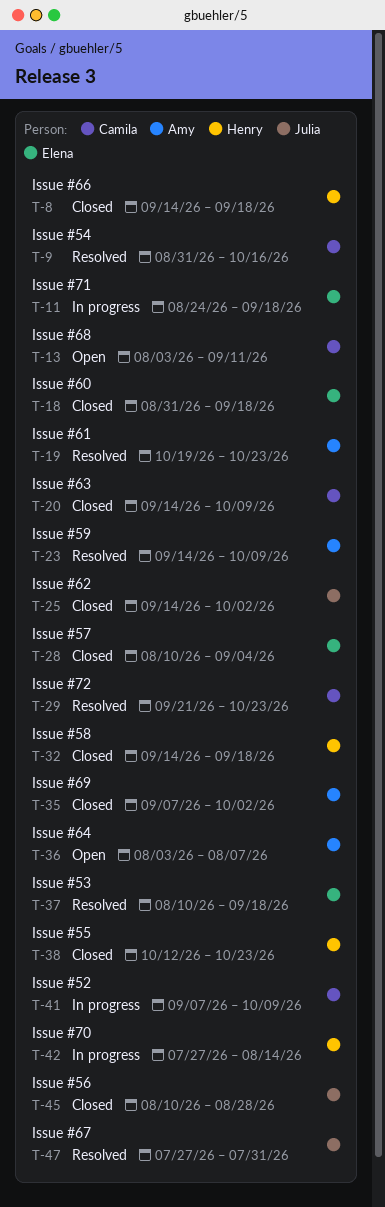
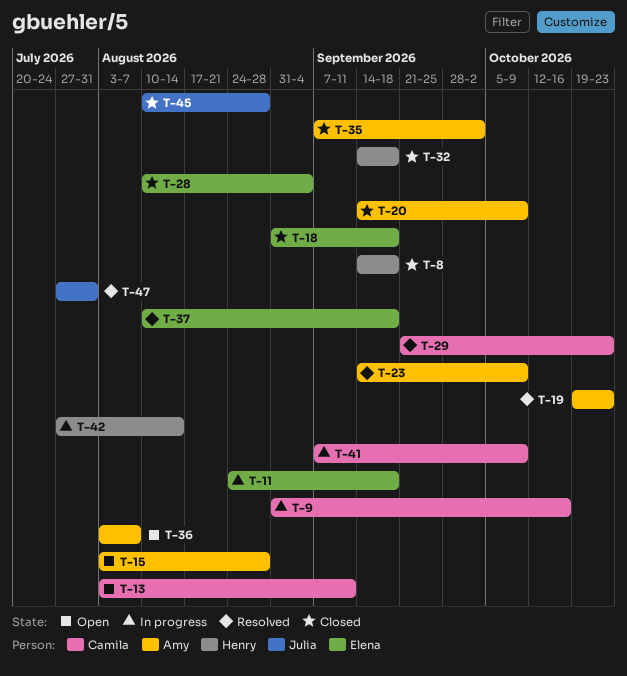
T-9, status: Resolved -> In progress
T-15: none -> present
T-20, owner: Camila -> Amy
T-25: present -> none
T-38: present -> none

